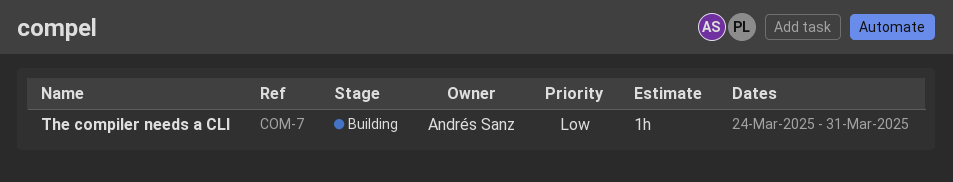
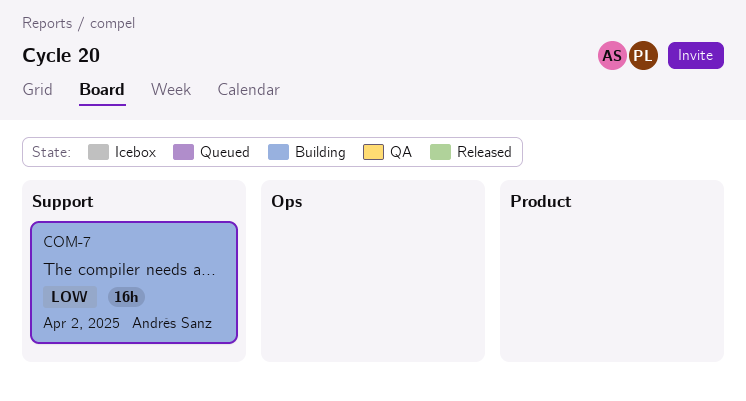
COM-7, estimate: 1h -> 16h
COM-7, due: Mar 31 -> Apr 2

